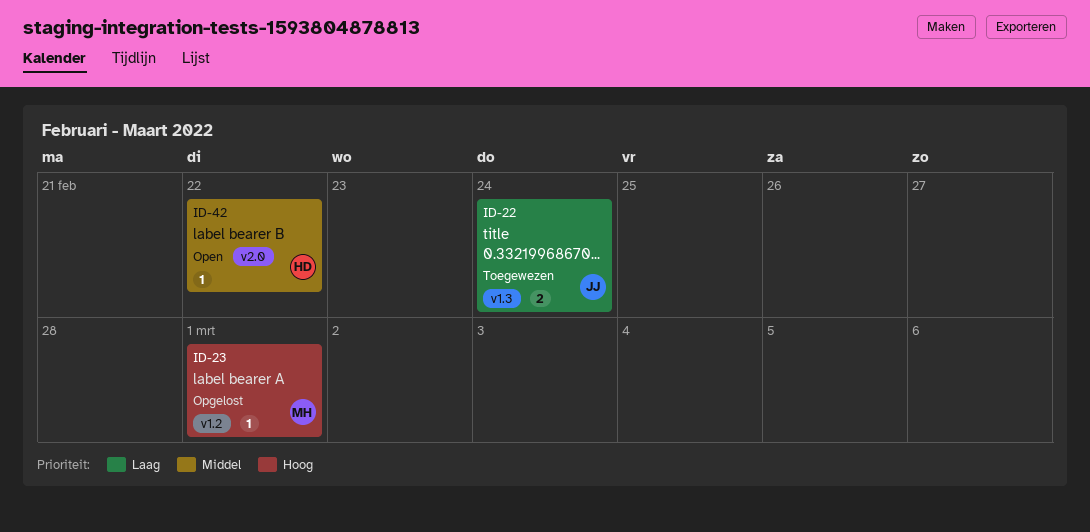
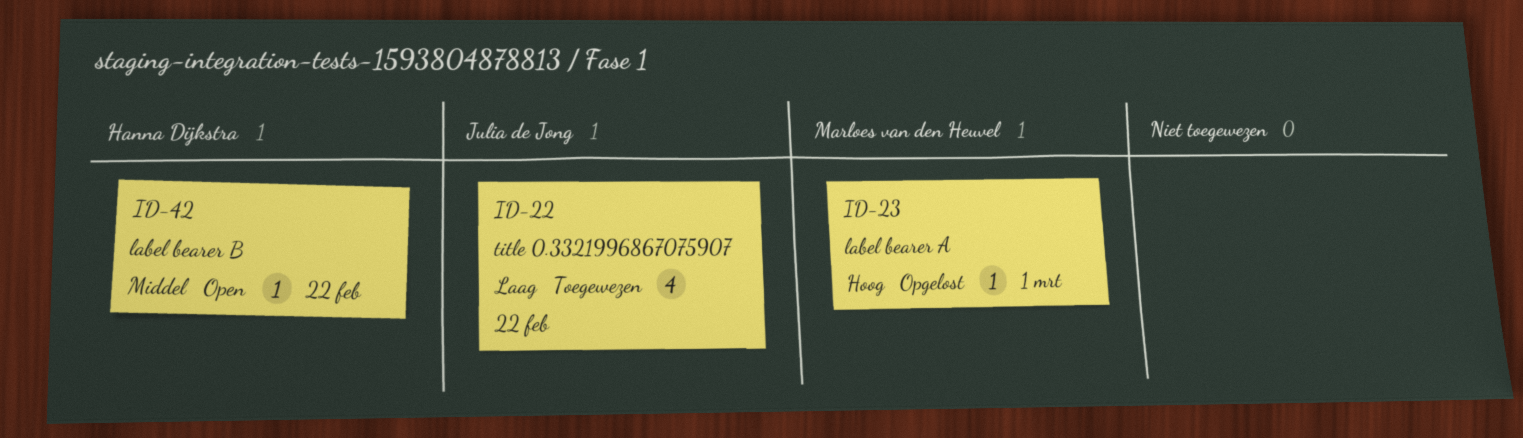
ID-22, estimate: 2 -> 4
ID-22, due: Feb 24 -> Feb 22

